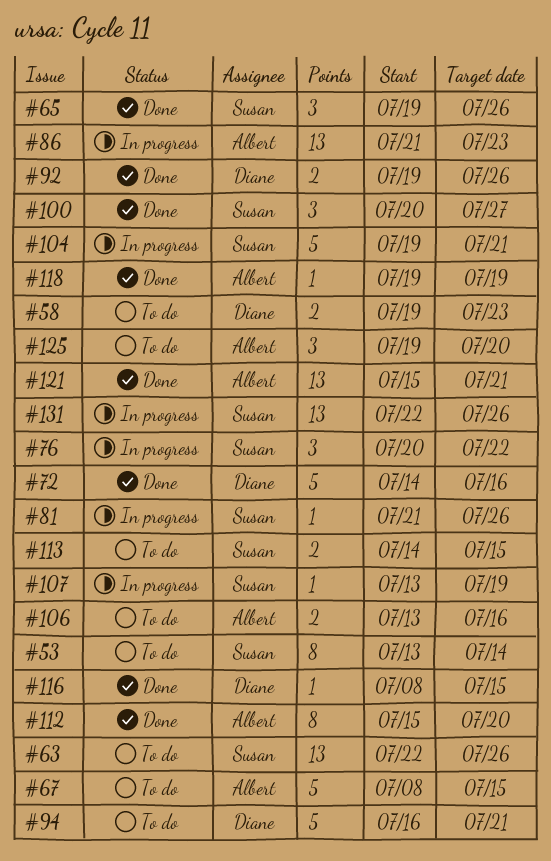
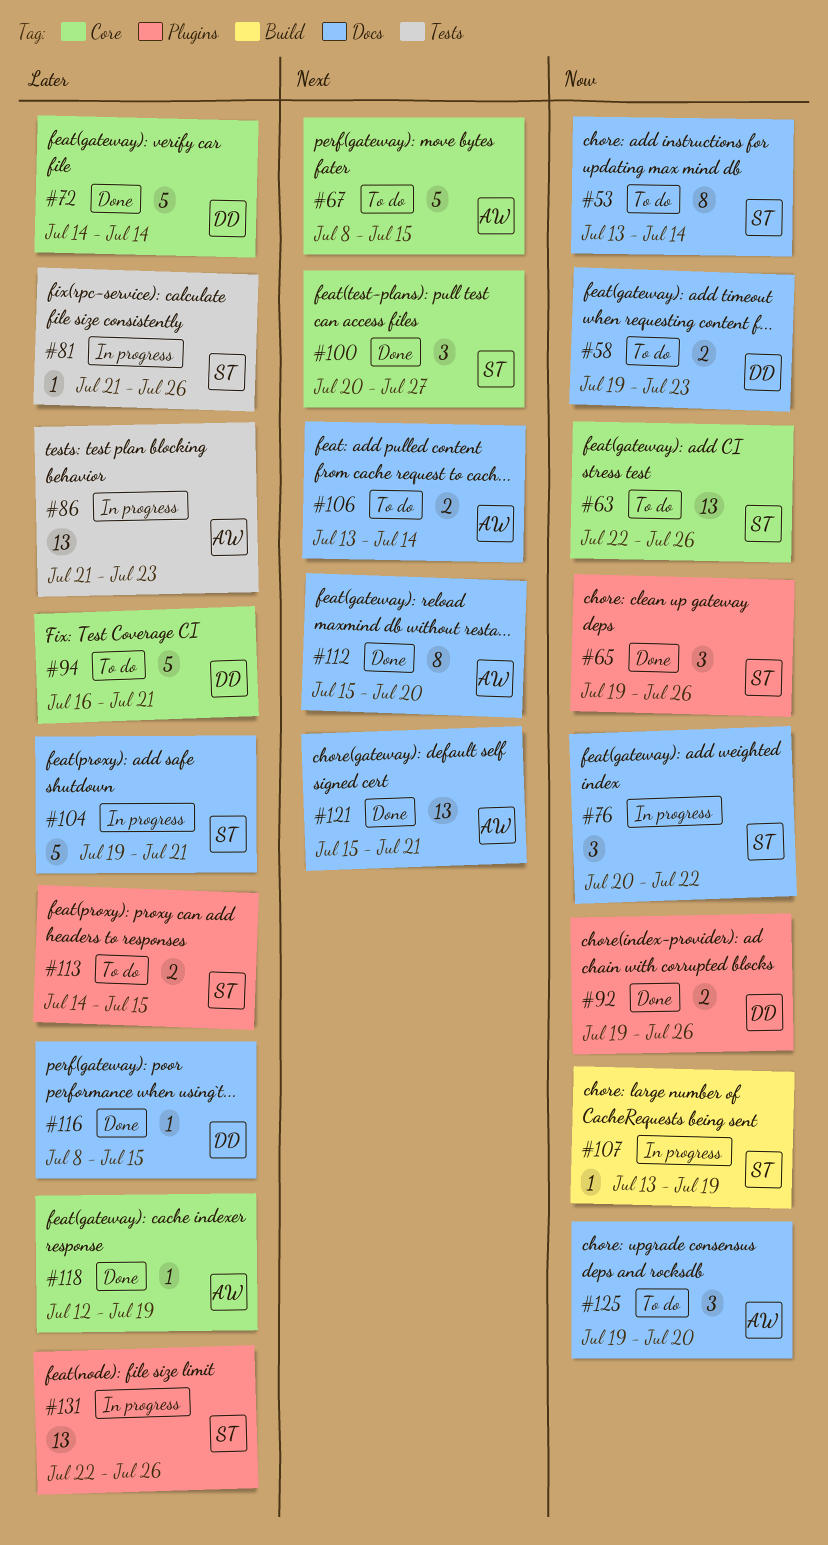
#72, due: Jul 16 -> Jul 14
#106, due: Jul 16 -> Jul 14
#118, start: Jul 19 -> Jul 12

